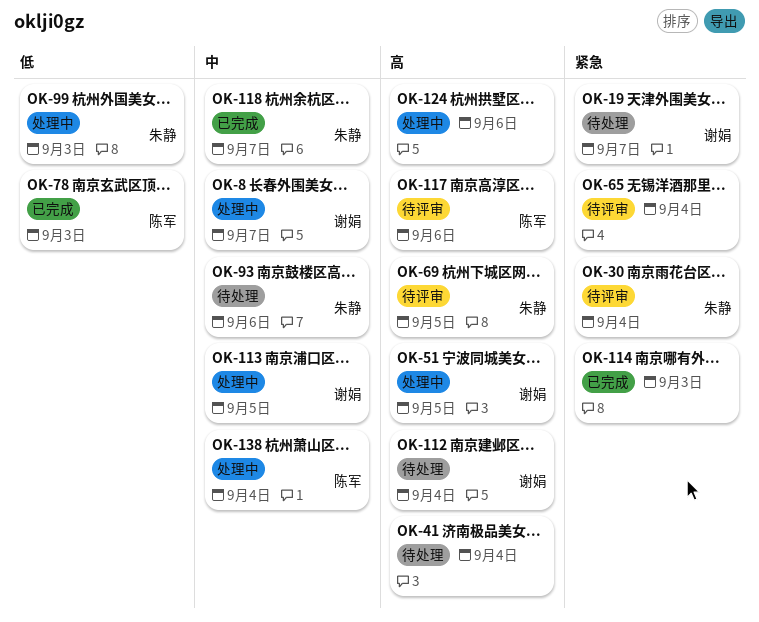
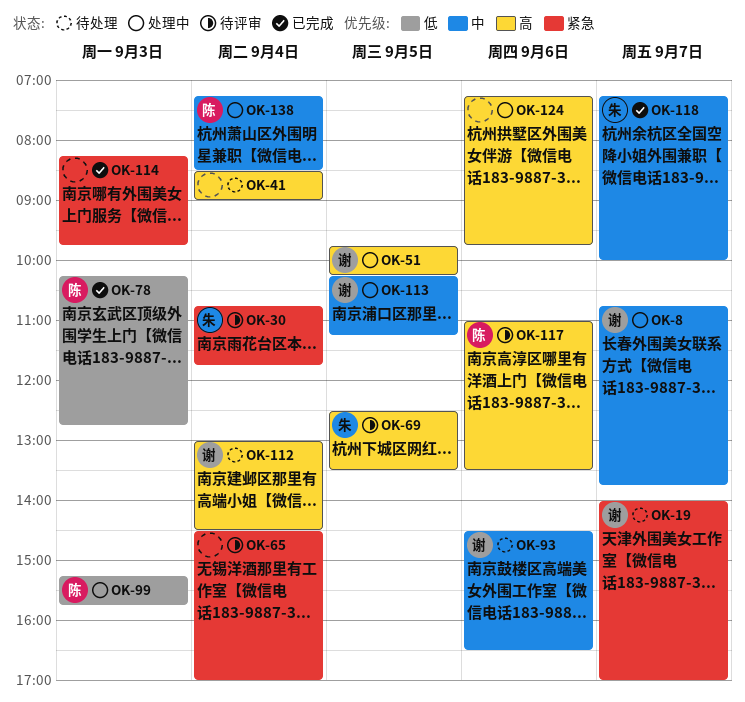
OK-93, owner: 朱静 -> 谢娟
OK-99, owner: 朱静 -> 陈军

